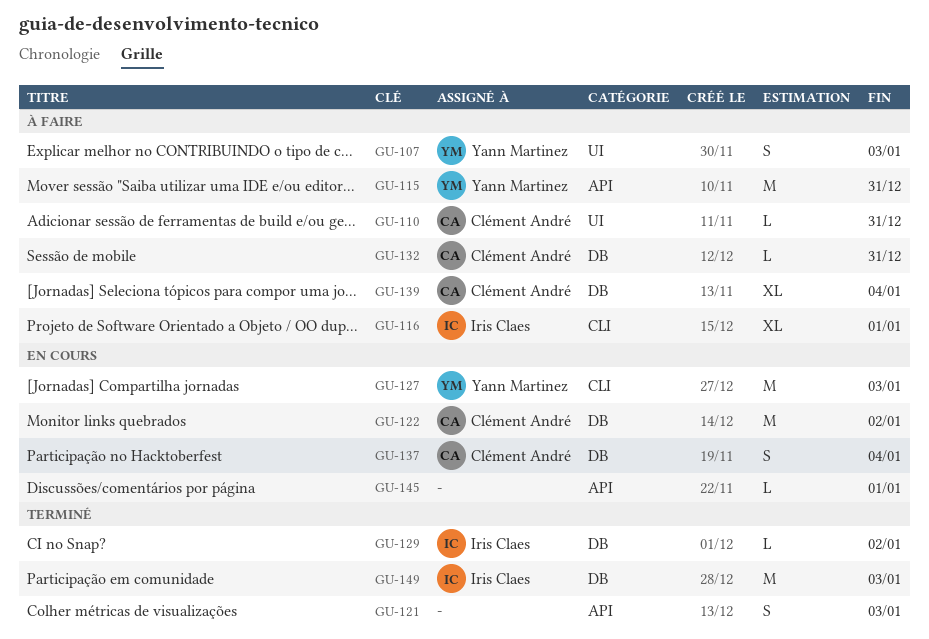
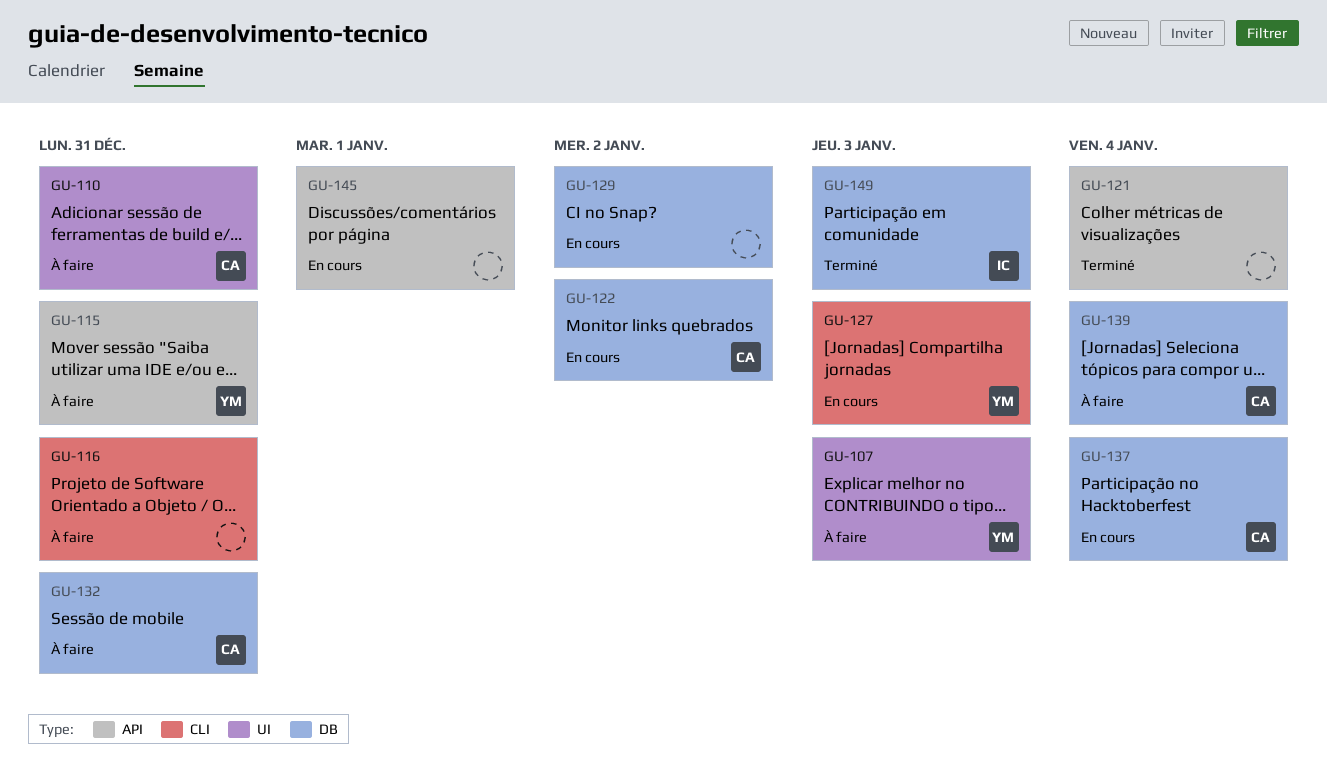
GU-116, owner: Iris Claes -> none
GU-116, due: Jan 1 -> Dec 31
GU-121, due: Jan 3 -> Jan 4
GU-129, status: Terminé -> En cours
GU-129, owner: Iris Claes -> none

